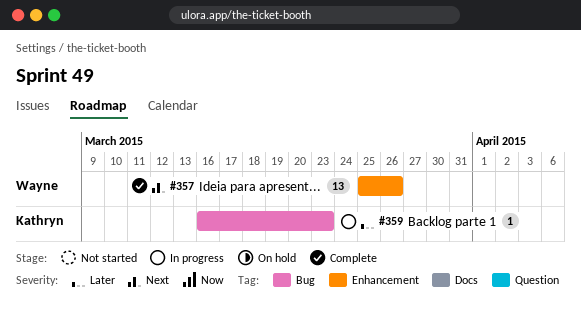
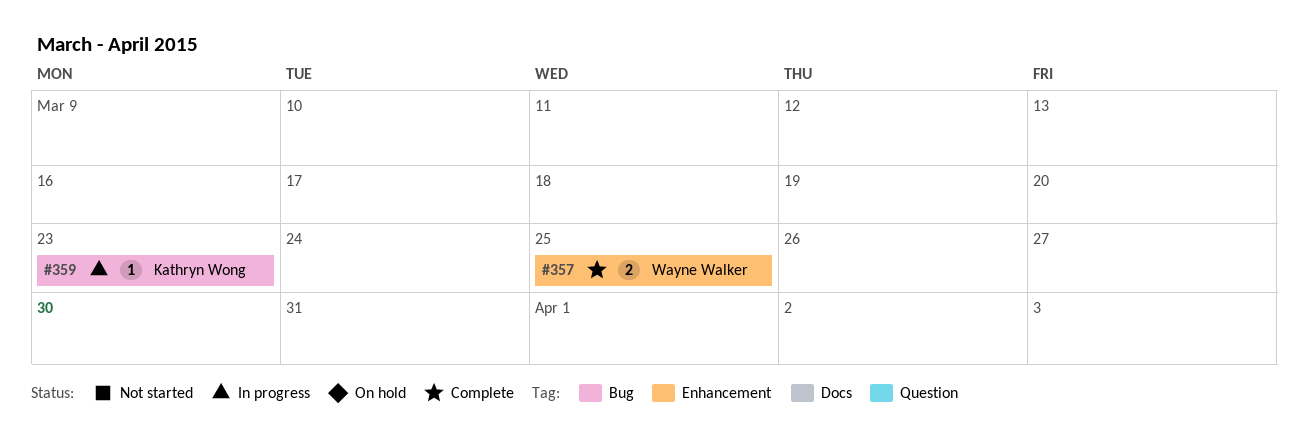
#357, estimate: 13 -> 2
#357, due: Mar 26 -> Mar 25

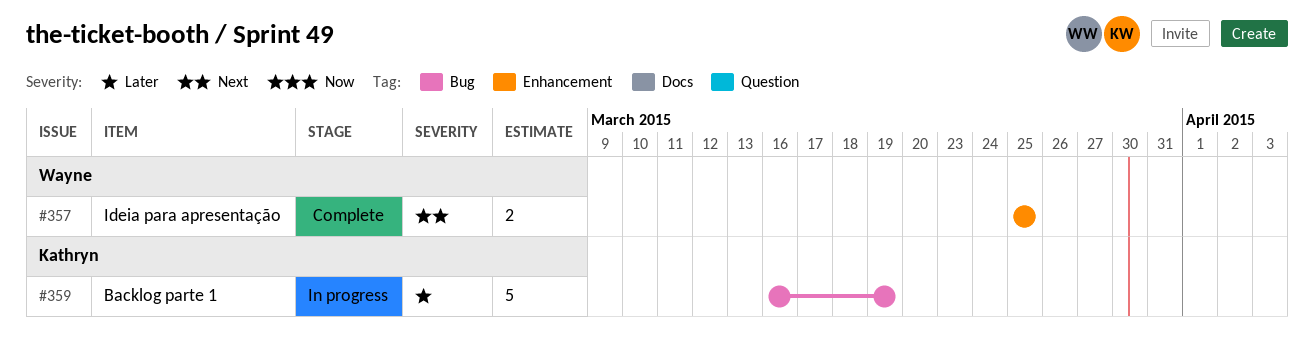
#359, estimate: 1 -> 5
#359, due: Mar 23 -> Mar 19

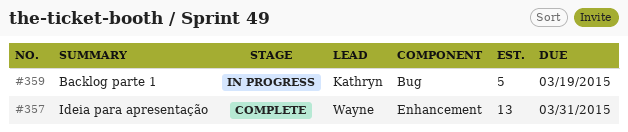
#357, estimate: 2 -> 13
#357, due: Mar 25 -> Mar 31

